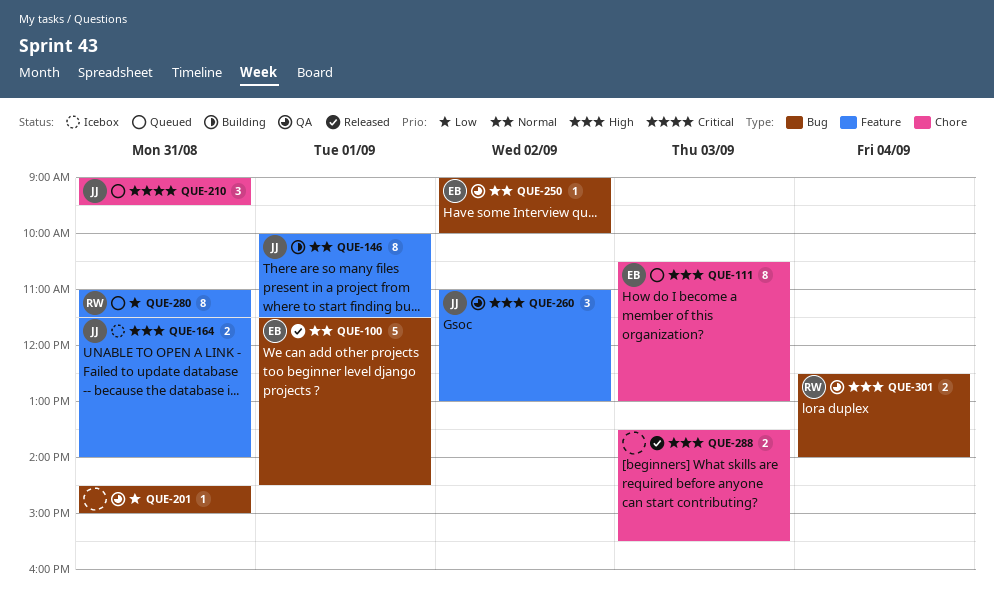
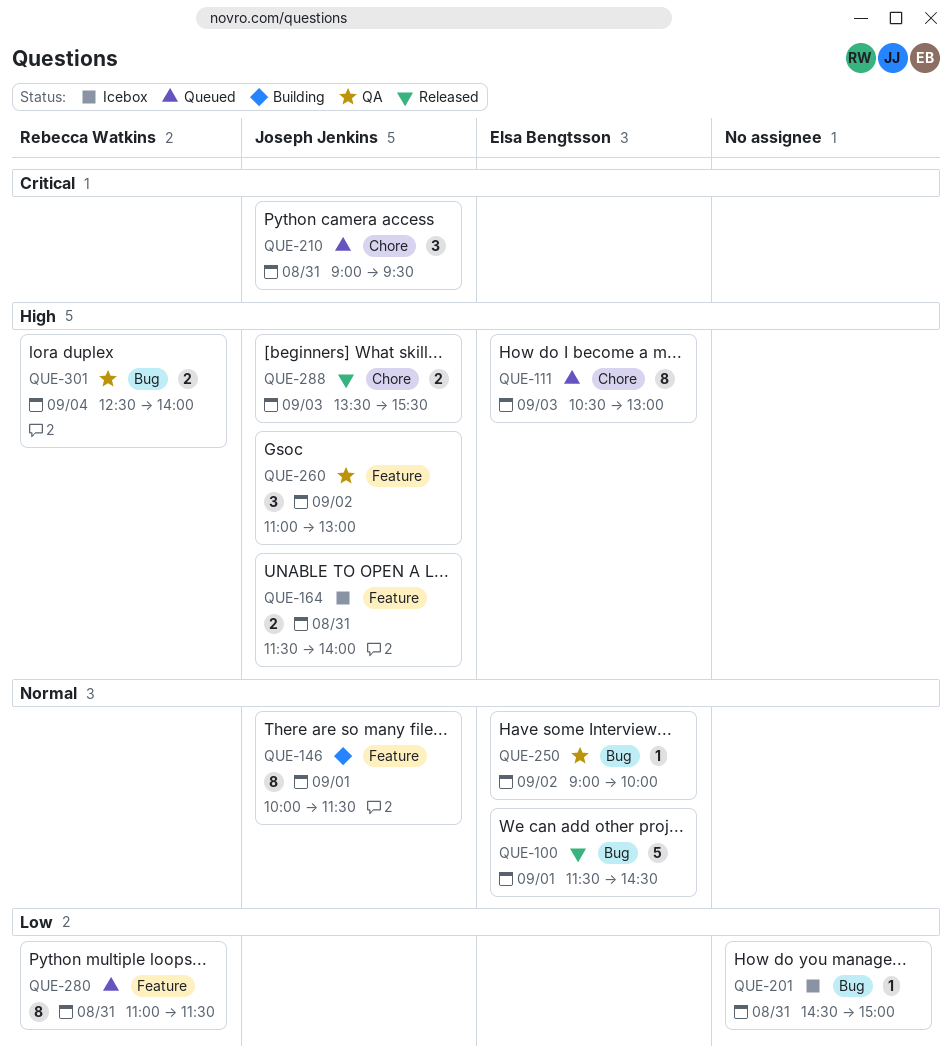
QUE-201, status: QA -> Icebox
QUE-288, owner: none -> Joseph Jenkins

